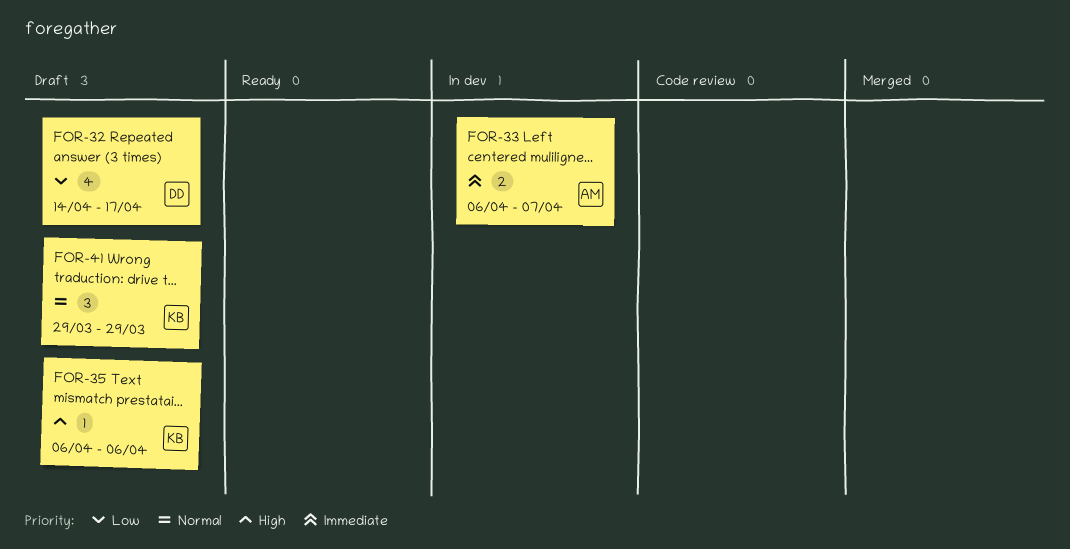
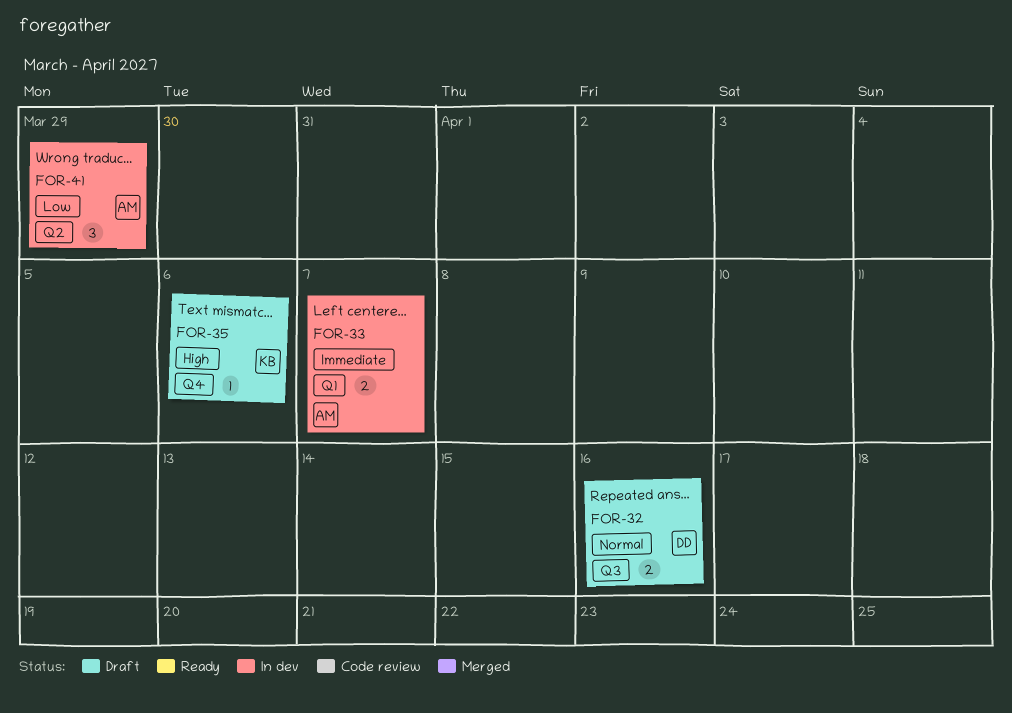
FOR-32, priority: Low -> Normal
FOR-32, estimate: 4 -> 2
FOR-32, due: Apr 17 -> Apr 16
FOR-41, status: Draft -> In dev
FOR-41, owner: KB -> AM
FOR-41, priority: Normal -> Low

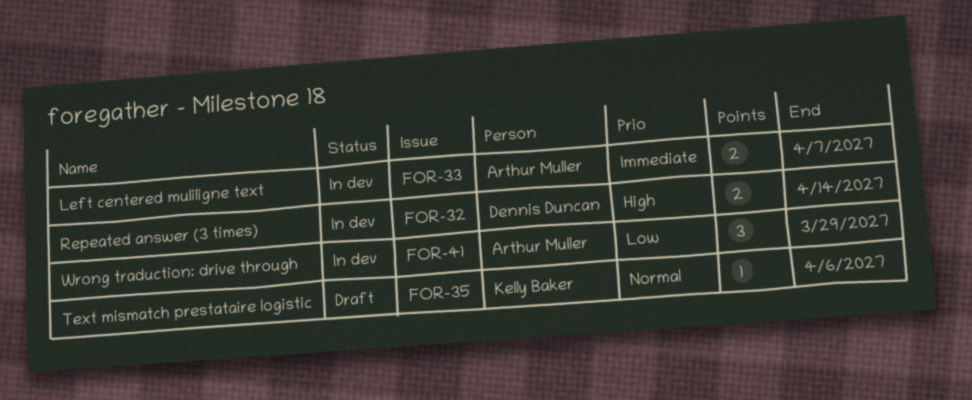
FOR-32, status: Draft -> In dev
FOR-32, priority: Normal -> High
FOR-32, due: Apr 16 -> Apr 14
FOR-35, priority: High -> Normal

